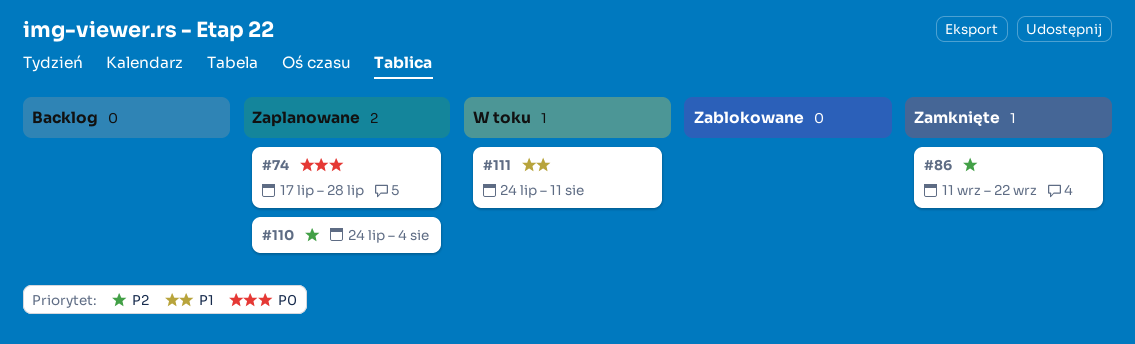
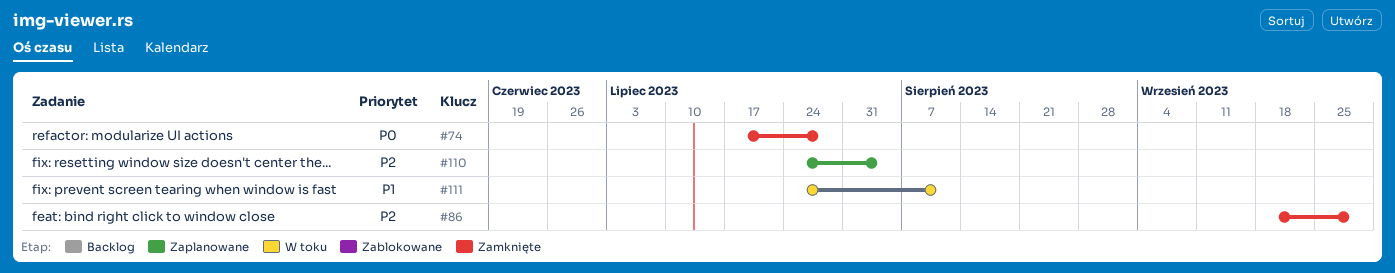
#74, status: Zaplanowane -> Zamknięte
#86, start: Sep 11 -> Sep 18
#86, due: Sep 22 -> Sep 29

